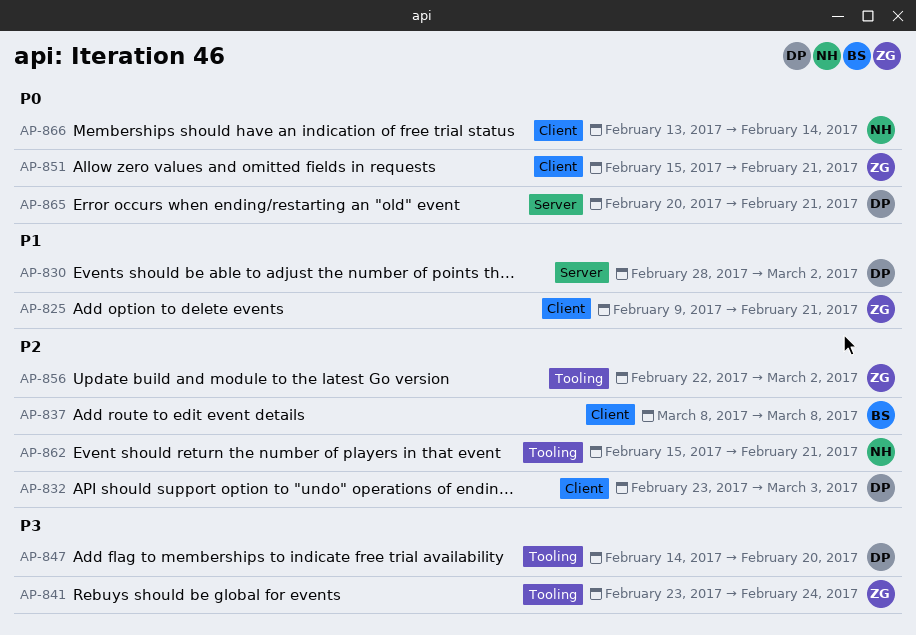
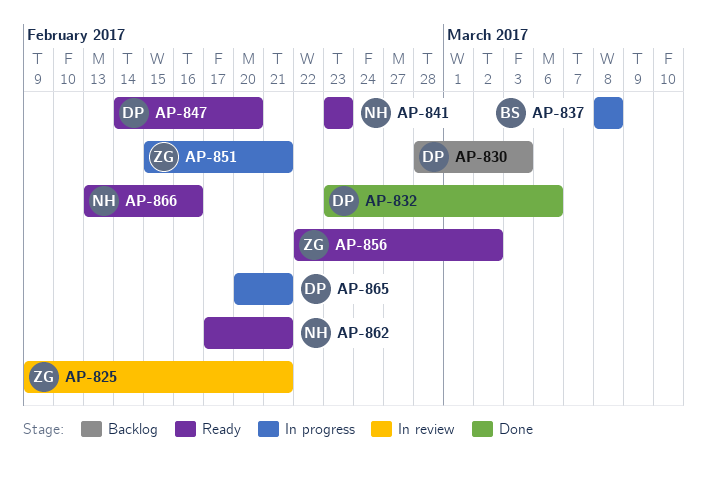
AP-830, due: Mar 2 -> Mar 3
AP-832, due: Mar 3 -> Mar 6
AP-841, owner: ZG -> NH
AP-841, due: Feb 24 -> Feb 23
AP-862, start: Feb 15 -> Feb 17
AP-866, due: Feb 14 -> Feb 16

